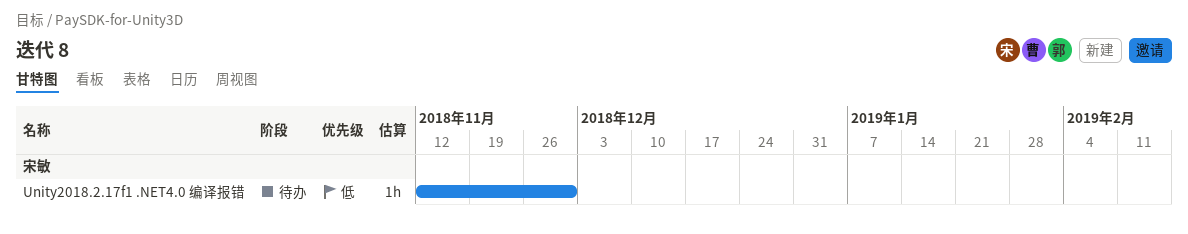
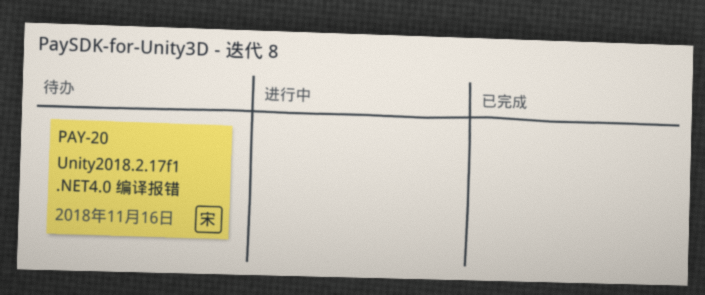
Unity2018.2.17f1 .NET4.0 编译报错, due: Nov 30 -> Nov 16

